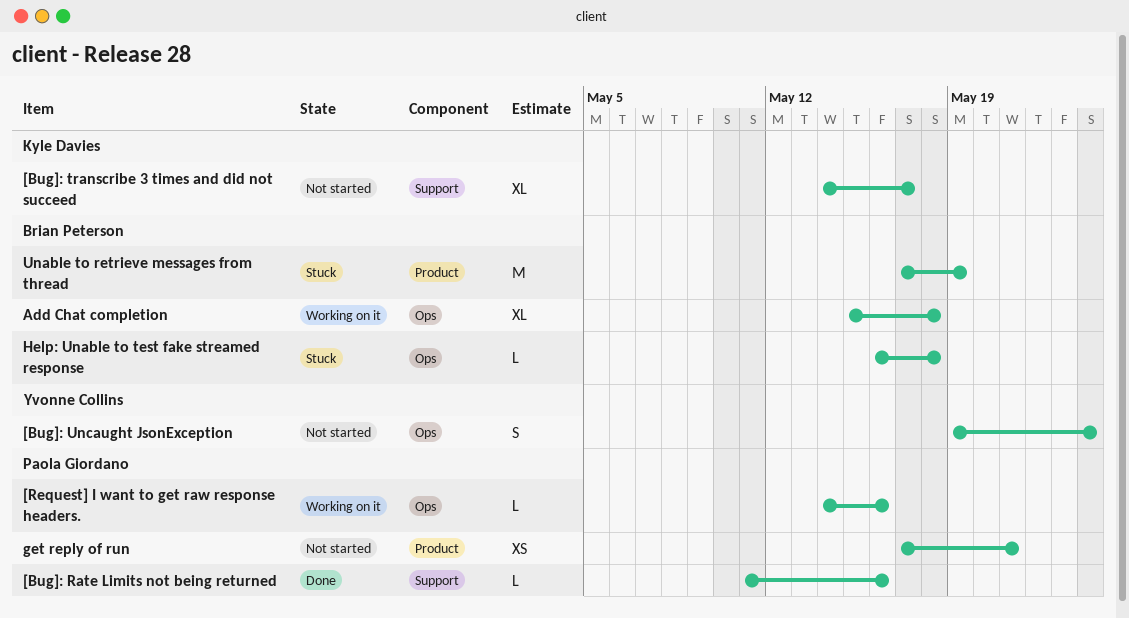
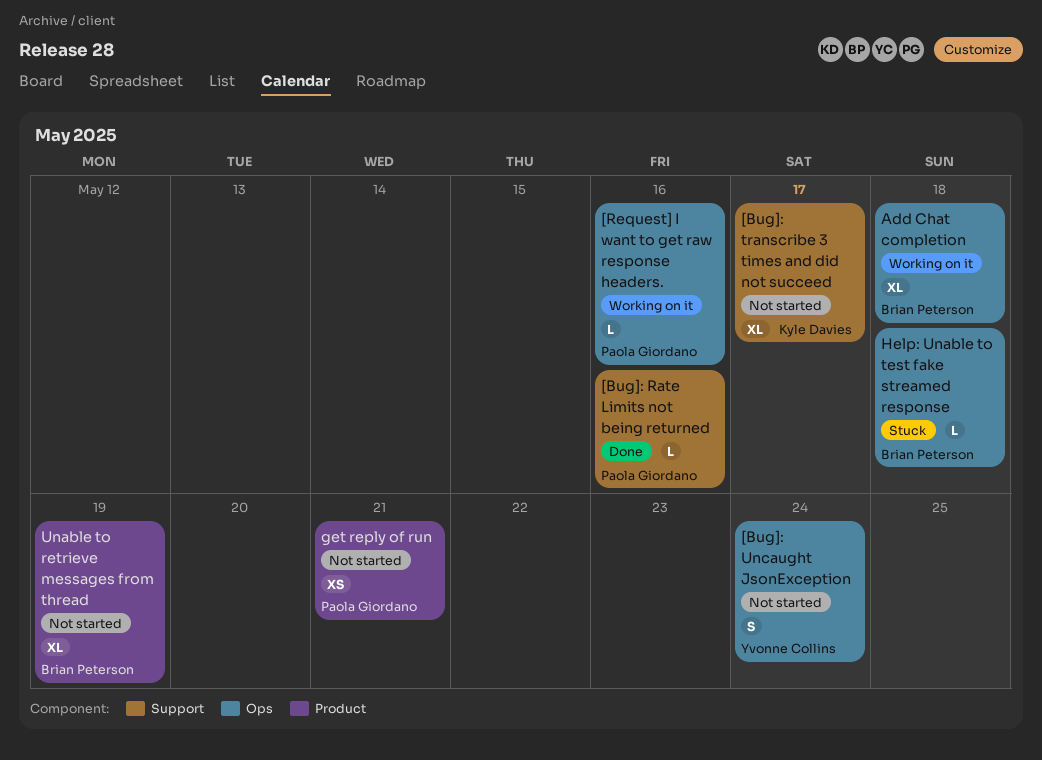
Unable to retrieve messages from thread, status: Stuck -> Not started
Unable to retrieve messages from thread, estimate: M -> XL

